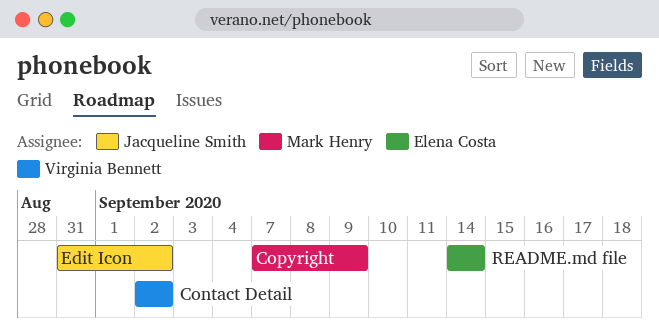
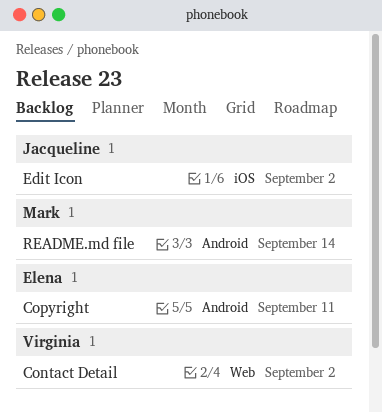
Copyright, owner: Mark Henry -> Elena Costa
Copyright, due: Sep 9 -> Sep 11
README.md file, owner: Elena Costa -> Mark Henry

